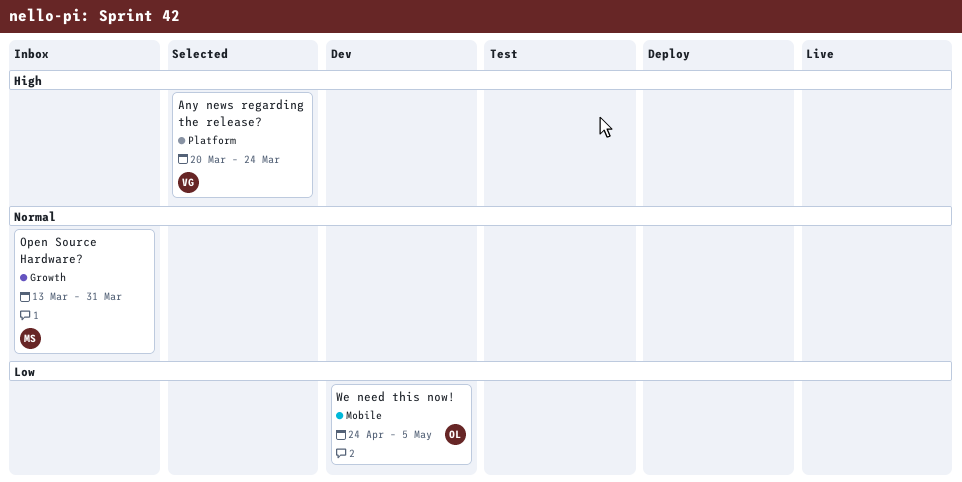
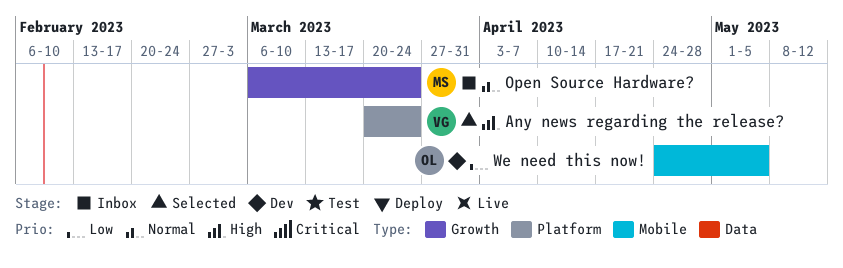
Open Source Hardware?, start: Mar 13 -> Mar 6
Open Source Hardware?, due: Mar 31 -> Mar 24

